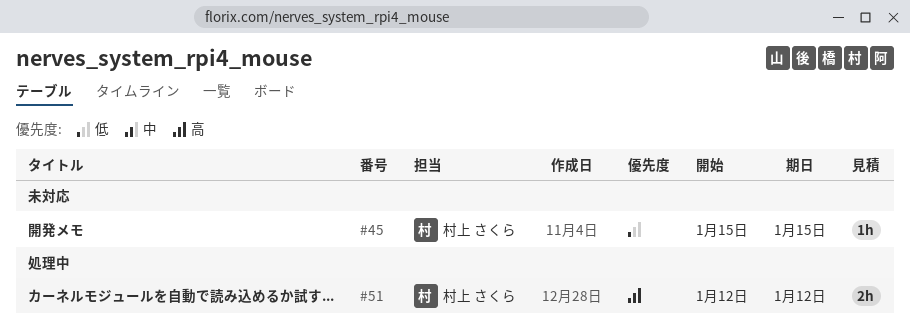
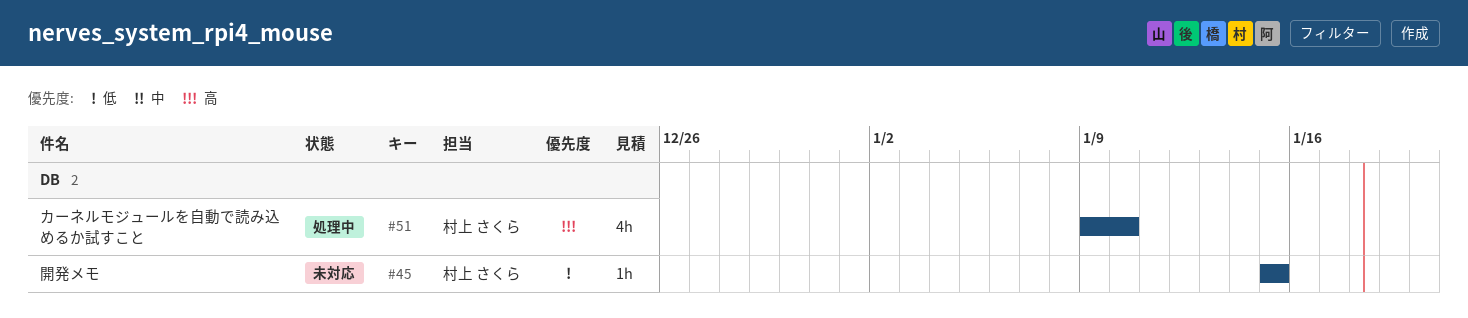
#51, estimate: 2h -> 4h
#51, start: Jan 12 -> Jan 9
#51, due: Jan 12 -> Jan 10

